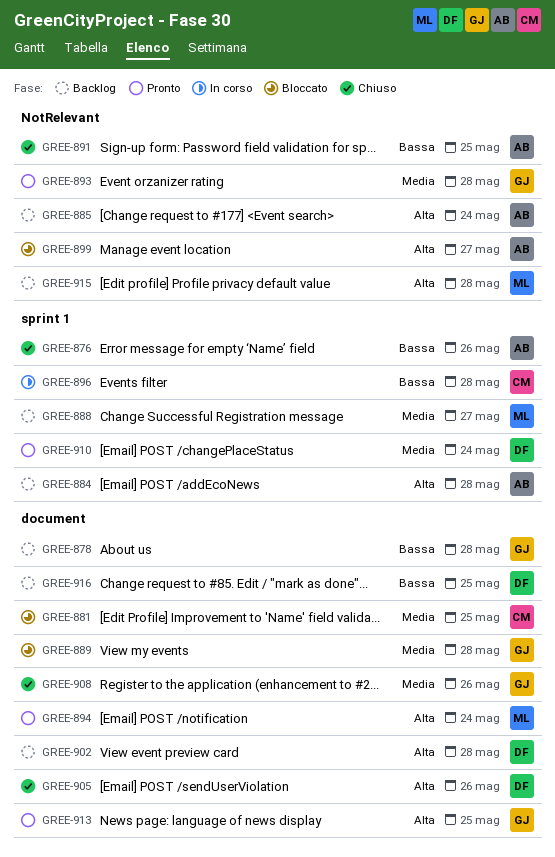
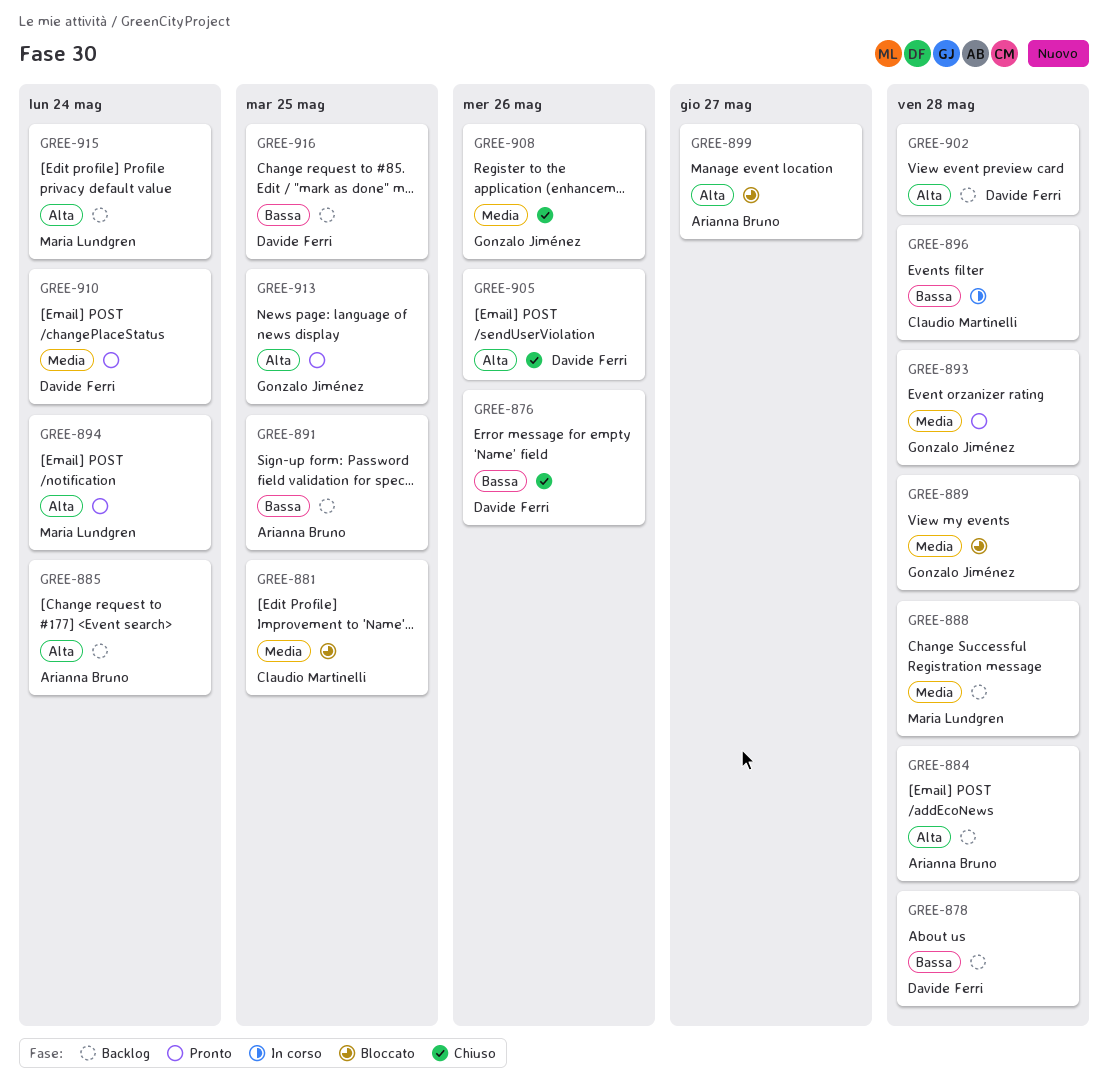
GREE-876, owner: Arianna Bruno -> Davide Ferri
GREE-878, owner: Gonzalo Jiménez -> Davide Ferri
GREE-888, due: May 27 -> May 28
GREE-891, status: Chiuso -> Backlog
GREE-915, due: May 28 -> May 24

